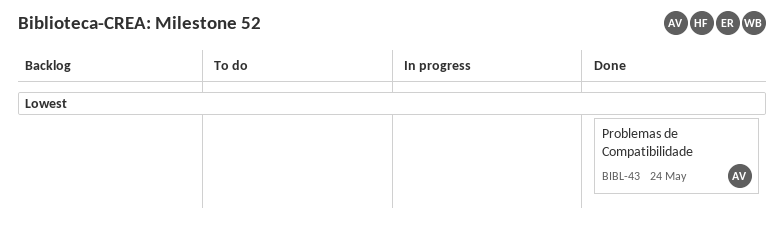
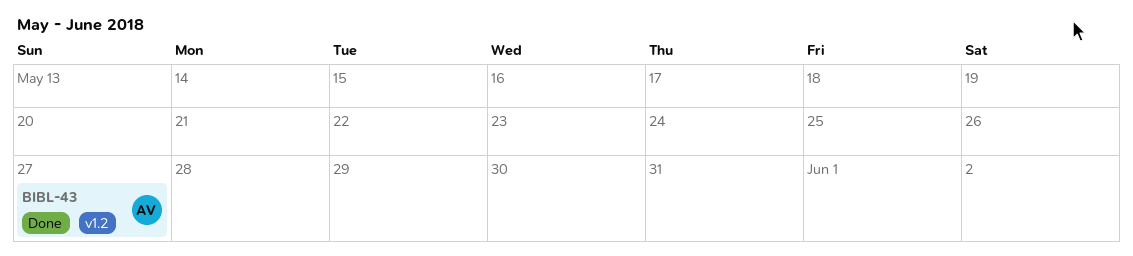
BIBL-43, due: May 24 -> May 27

